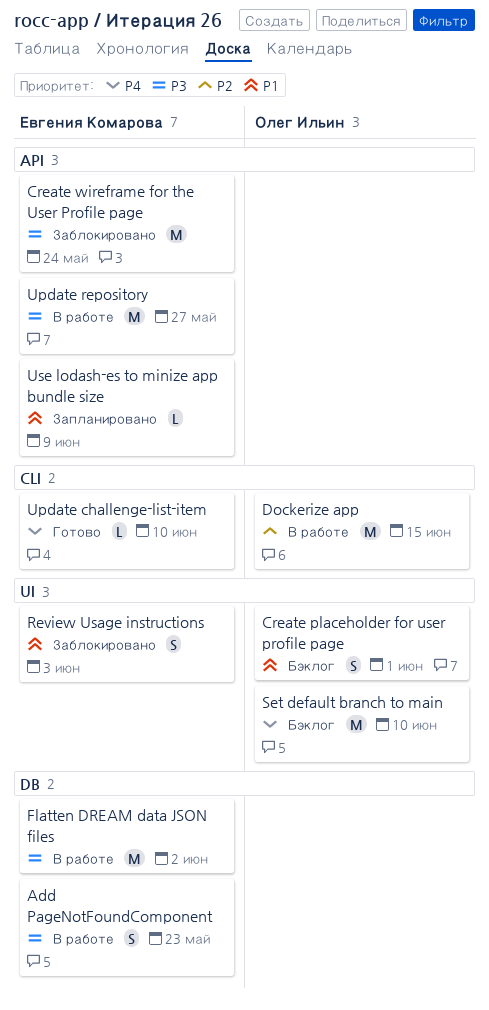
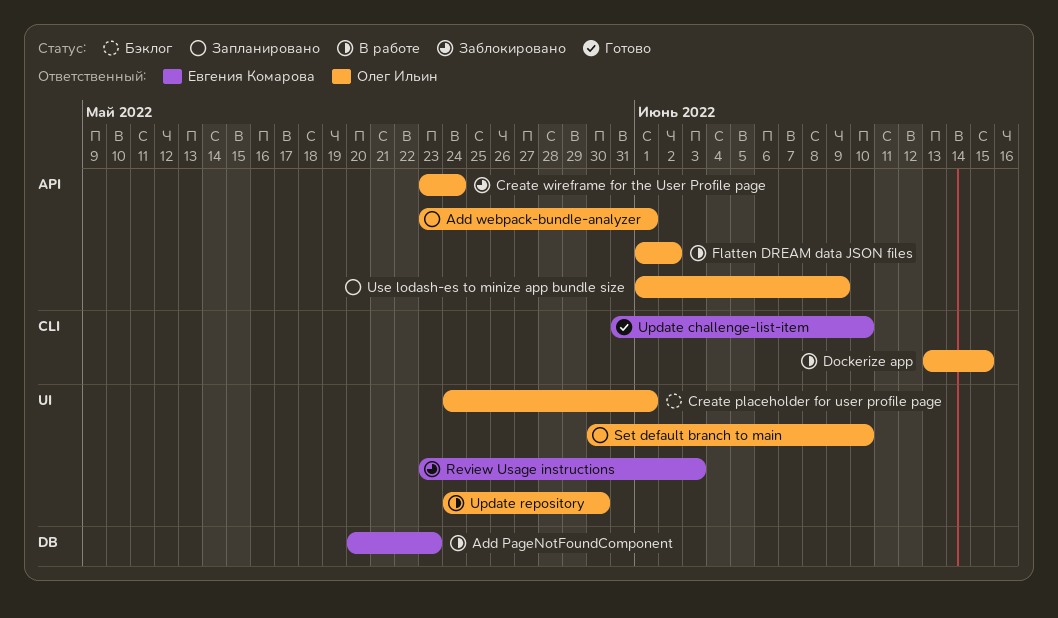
Add webpack-bundle-analyzer: none -> present
Create wireframe for the User Profile page, owner: Евгения Комарова -> Олег Ильин
Flatten DREAM data JSON files, owner: Евгения Комарова -> Олег Ильин
Flatten DREAM data JSON files, label: DB -> API
Set default branch to main, status: Бэклог -> Запланировано
Update repository, owner: Евгения Комарова -> Олег Ильин
Update repository, label: API -> UI
Update repository, due: May 27 -> May 30
Use lodash-es to minize app bundle size, owner: Евгения Комарова -> Олег Ильин

